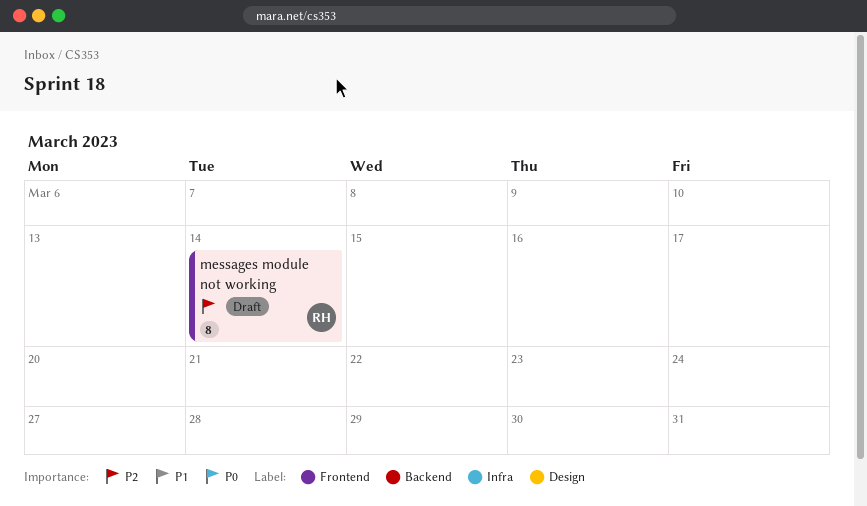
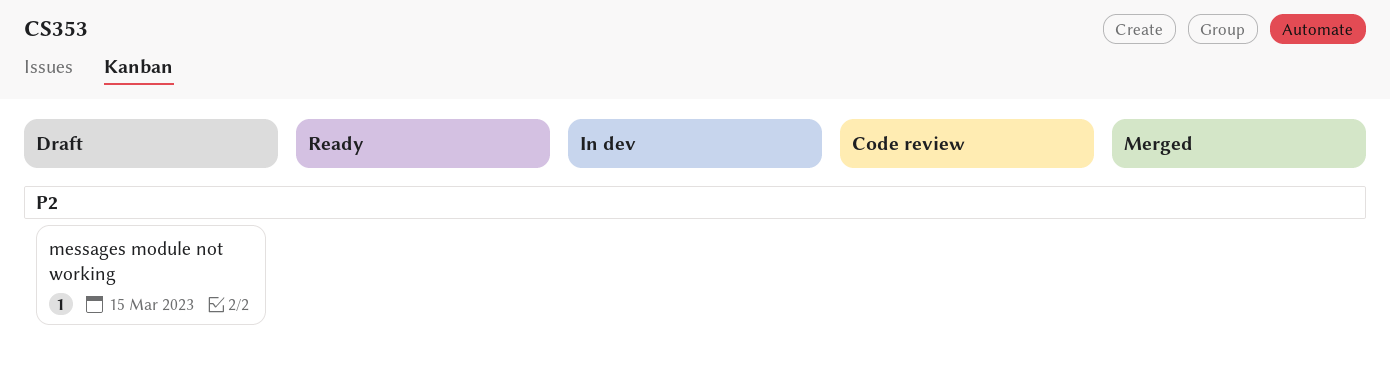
messages module not working, estimate: 8 -> 1
messages module not working, due: Mar 14 -> Mar 15

